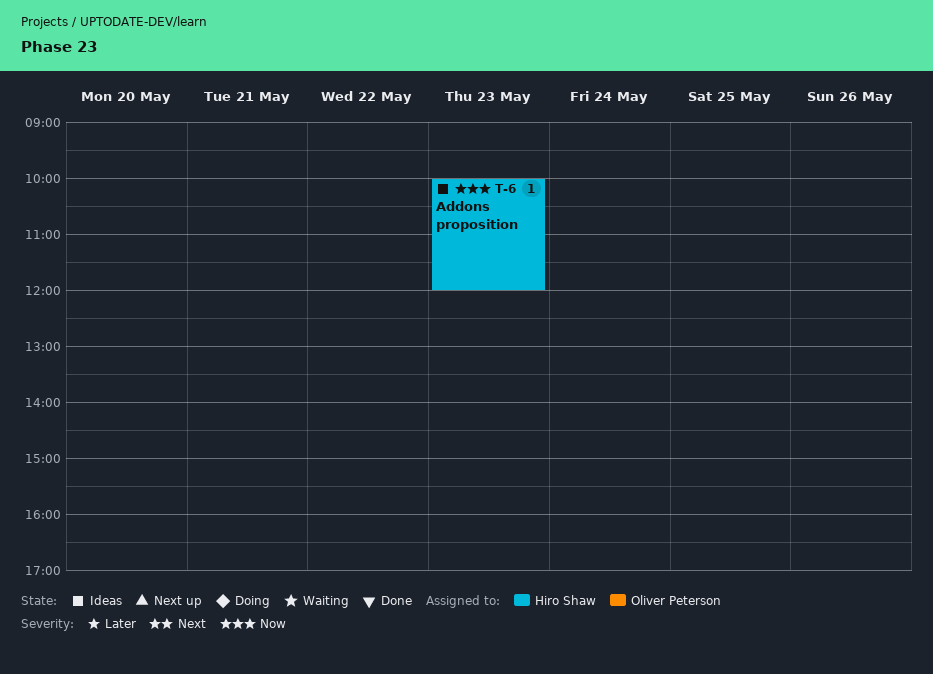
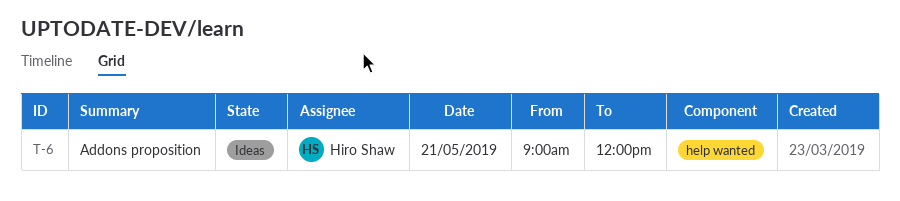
T-6, day: May 23 -> May 21
T-6, begins: 10:00 -> 09:00

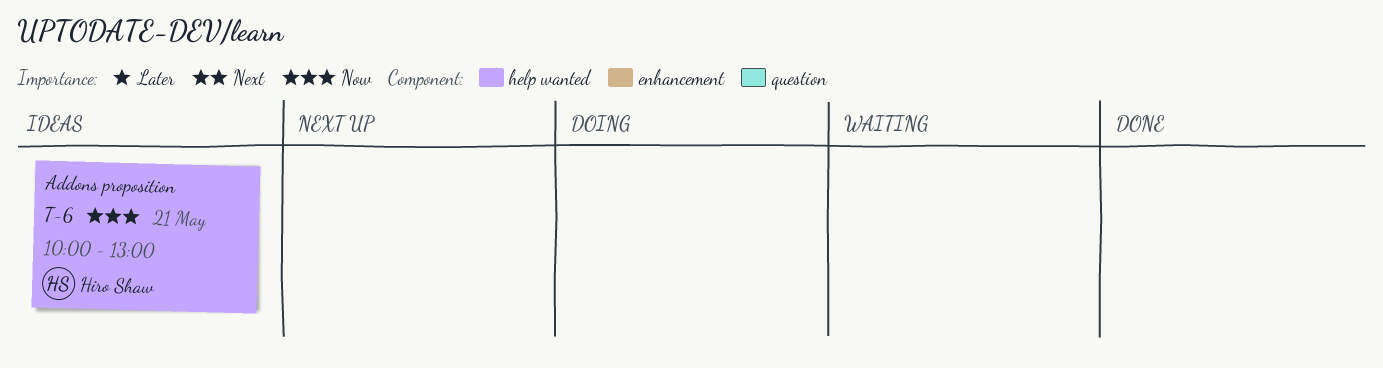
T-6, begins: 09:00 -> 10:00
T-6, ends: 12:00 -> 13:00

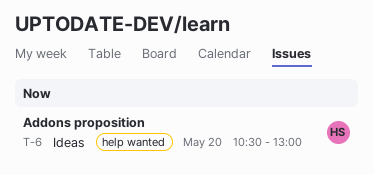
T-6, day: May 21 -> May 20
T-6, begins: 10:00 -> 10:30

